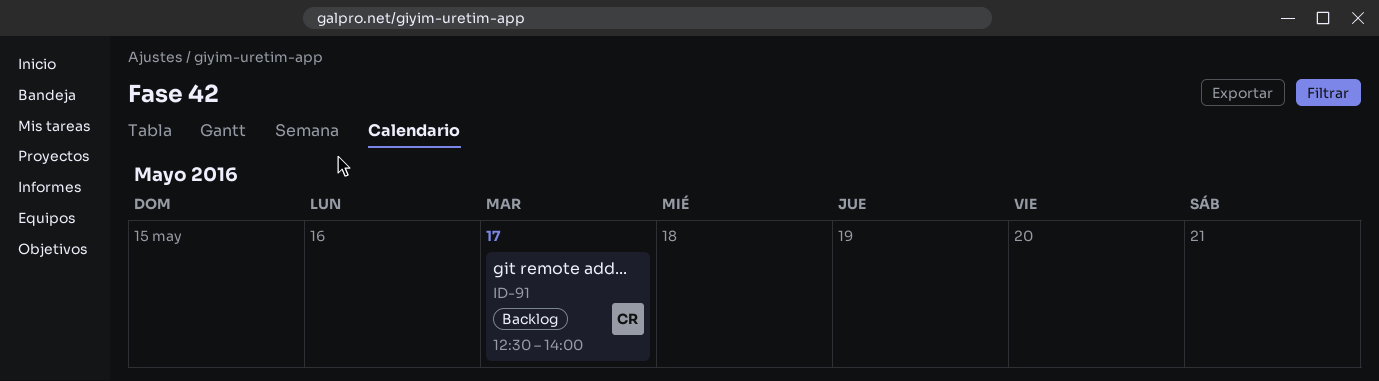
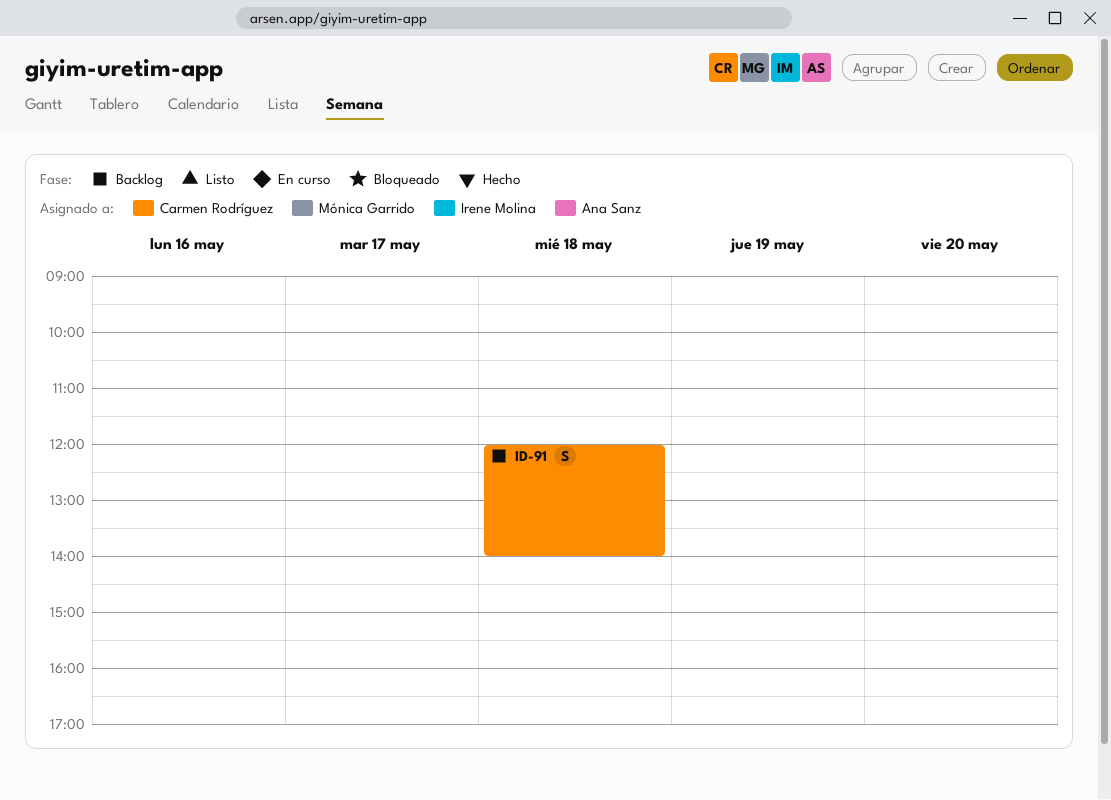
ID-91, day: May 17 -> May 18
ID-91, begins: 12:30 -> 12:00

